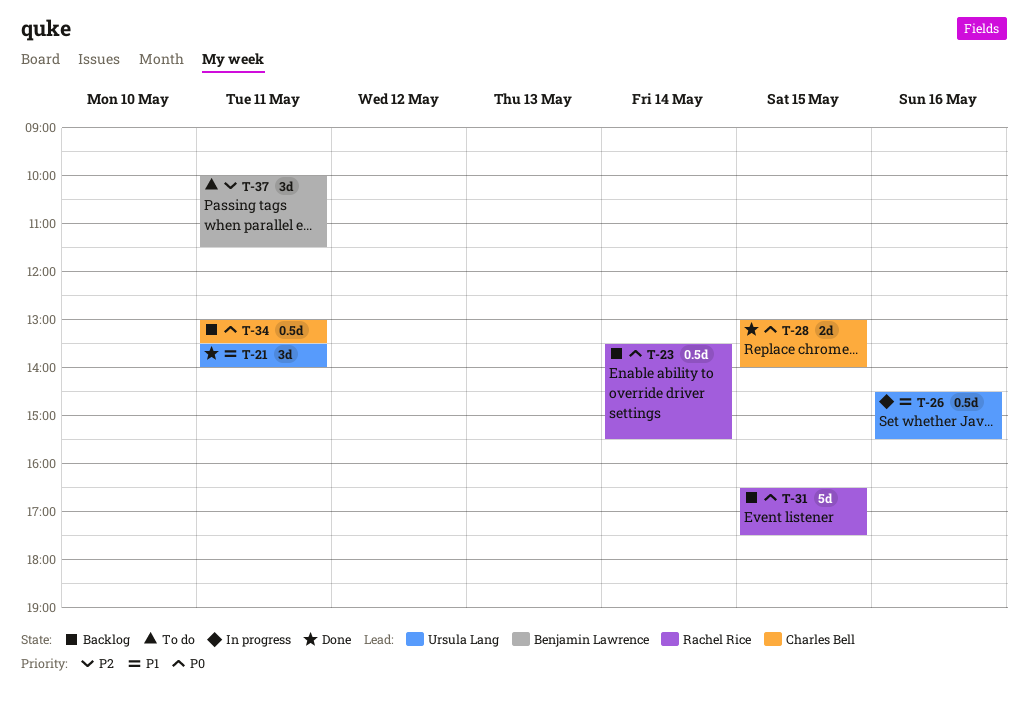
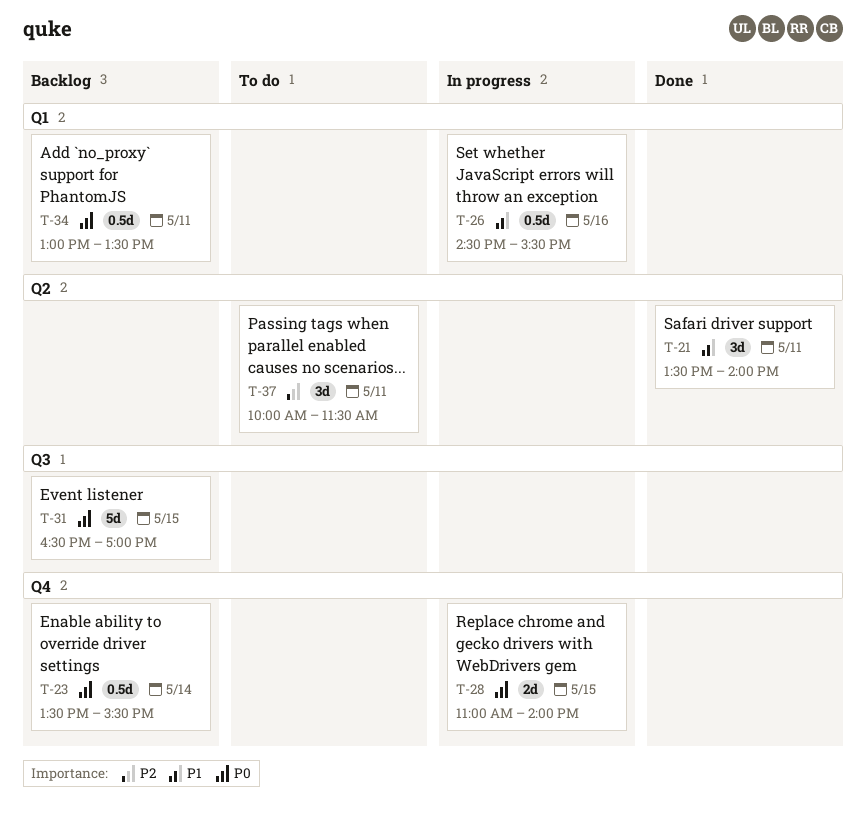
T-28, status: Done -> In progress
T-28, begins: 13:00 -> 11:00
T-31, ends: 17:30 -> 17:00

